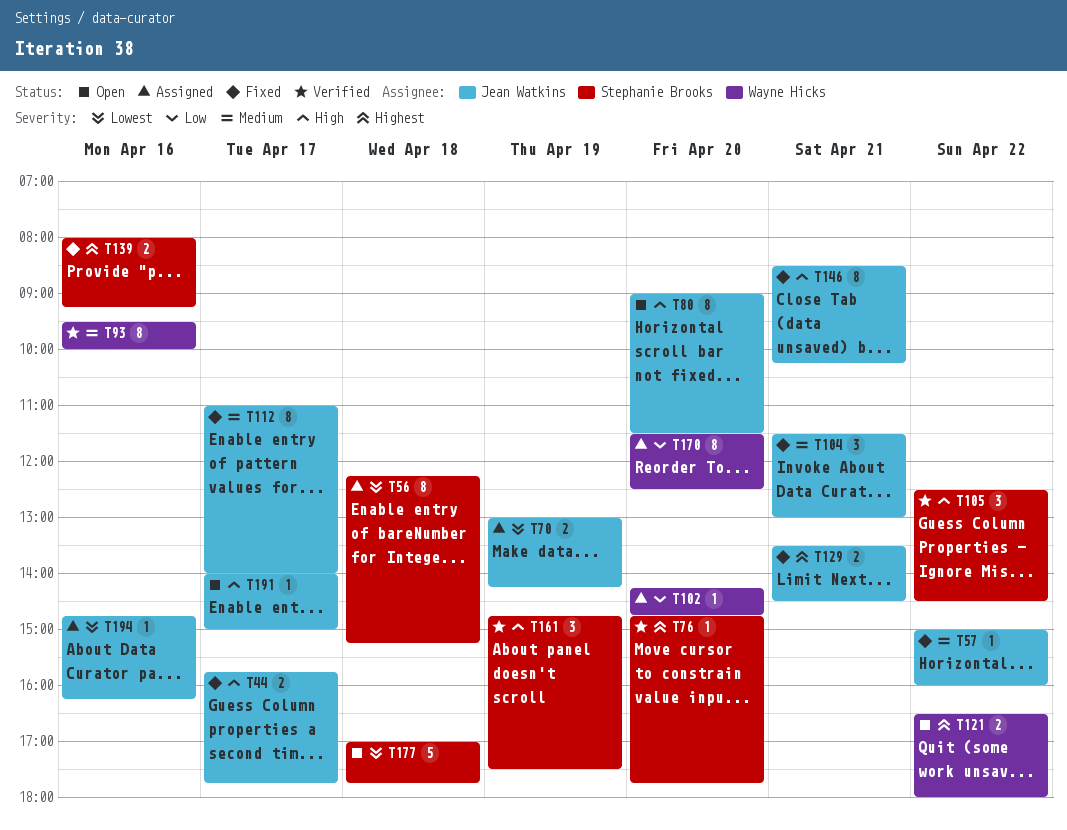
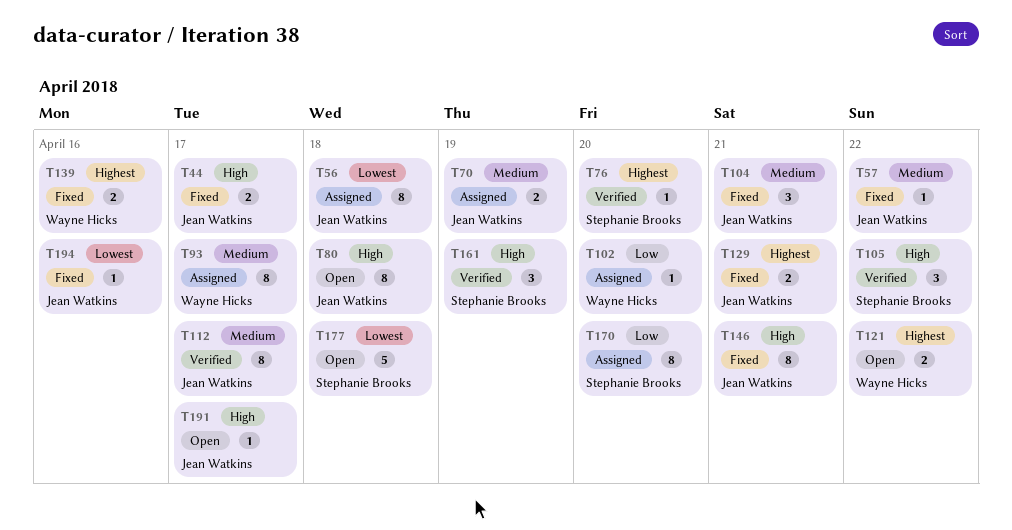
T56, owner: Stephanie Brooks -> Jean Watkins
T70, priority: Lowest -> Medium
T80, day: Apr 20 -> Apr 18
T93, status: Verified -> Assigned
T93, day: Apr 16 -> Apr 17
T112, status: Fixed -> Verified
T139, owner: Stephanie Brooks -> Wayne Hicks
T170, owner: Wayne Hicks -> Stephanie Brooks
T194, status: Assigned -> Fixed

